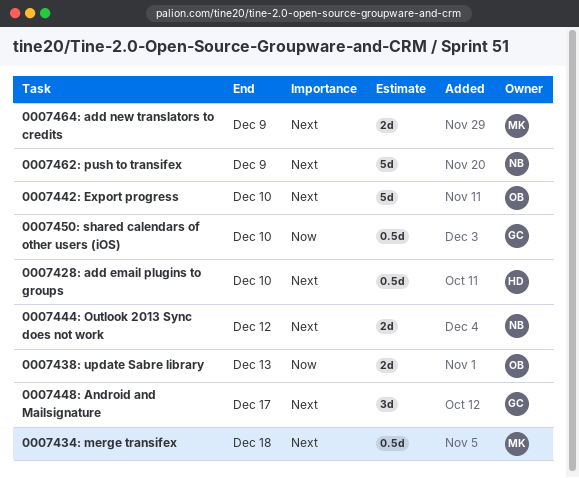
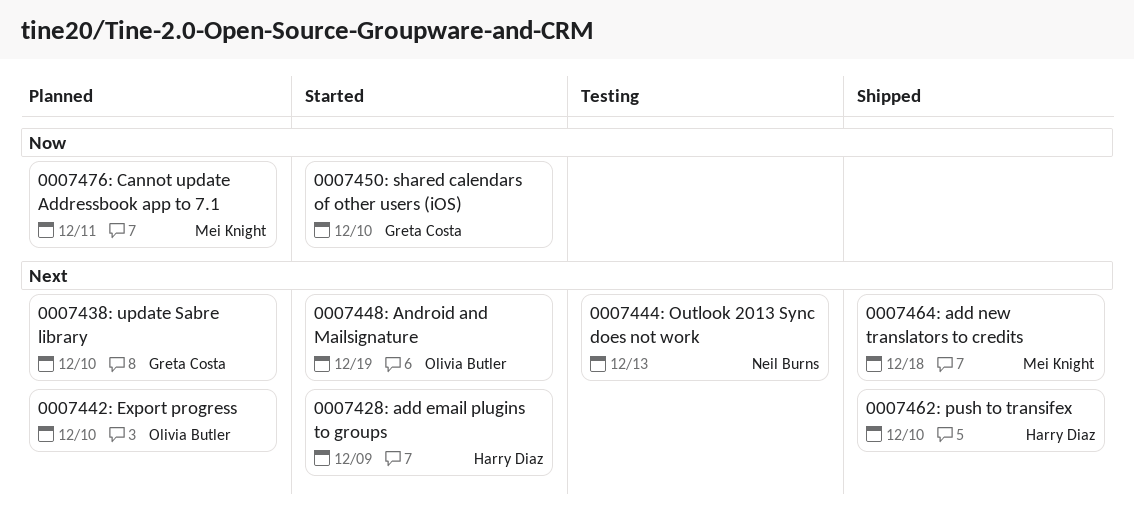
0007428: add email plugins to groups, due: Dec 10 -> Dec 9
0007434: merge transifex: present -> none
0007438: update Sabre library, owner: Olivia Butler -> Greta Costa
0007438: update Sabre library, priority: Now -> Next
0007438: update Sabre library, due: Dec 13 -> Dec 10
0007444: Outlook 2013 Sync does not work, due: Dec 12 -> Dec 13
0007448: Android and Mailsignature, owner: Greta Costa -> Olivia Butler
0007448: Android and Mailsignature, due: Dec 17 -> Dec 19
0007462: push to transifex, owner: Neil Burns -> Harry Diaz
0007462: push to transifex, due: Dec 9 -> Dec 10
0007464: add new translators to credits, due: Dec 9 -> Dec 18
0007476: Cannot update Addressbook app to 7.1: none -> present

